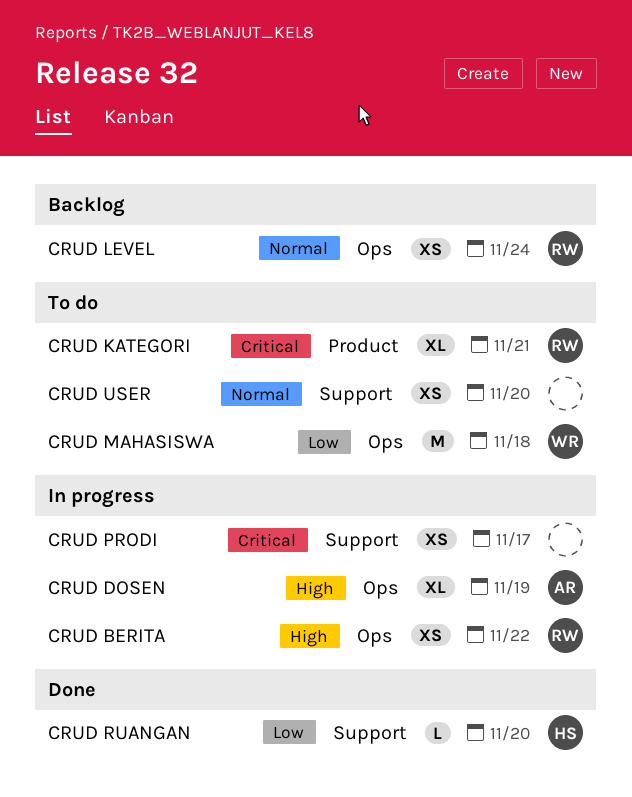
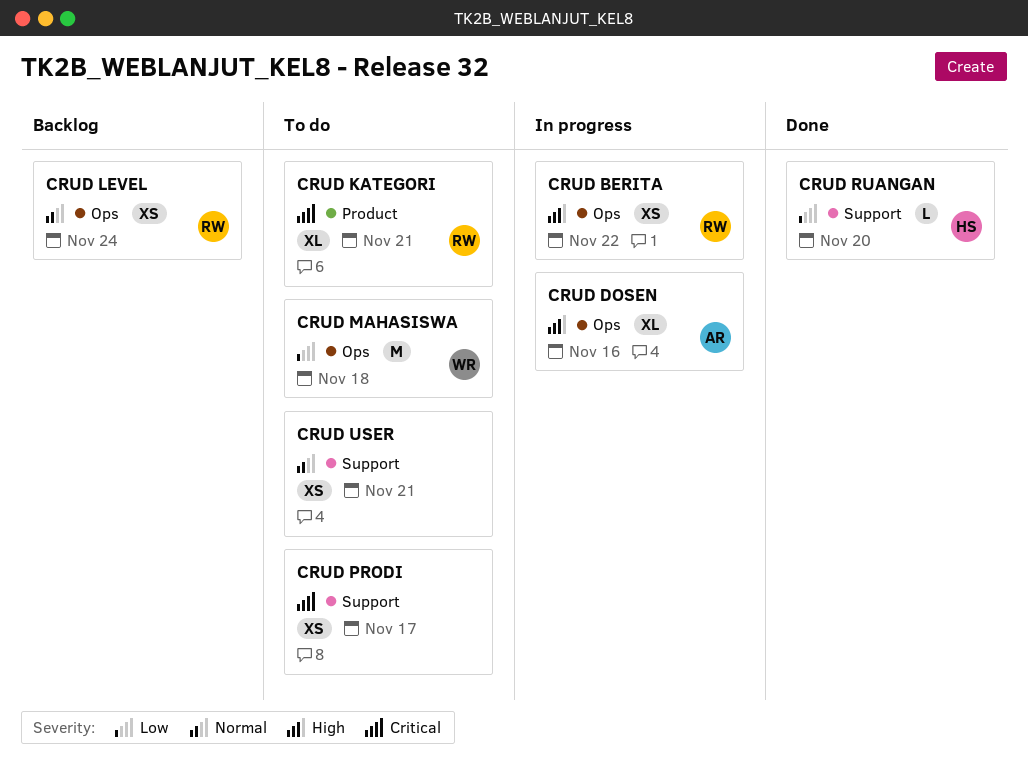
CRUD DOSEN, due: Nov 19 -> Nov 16
CRUD PRODI, status: In progress -> To do
CRUD USER, due: Nov 20 -> Nov 21

